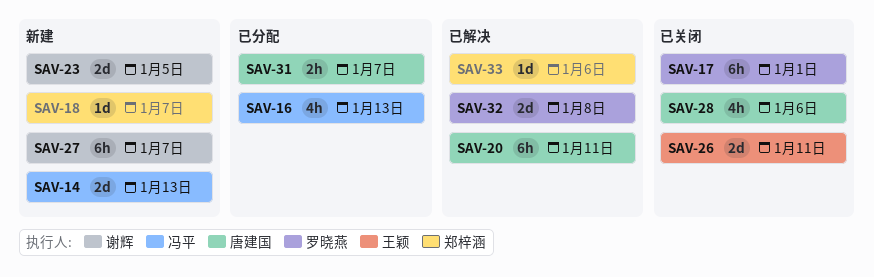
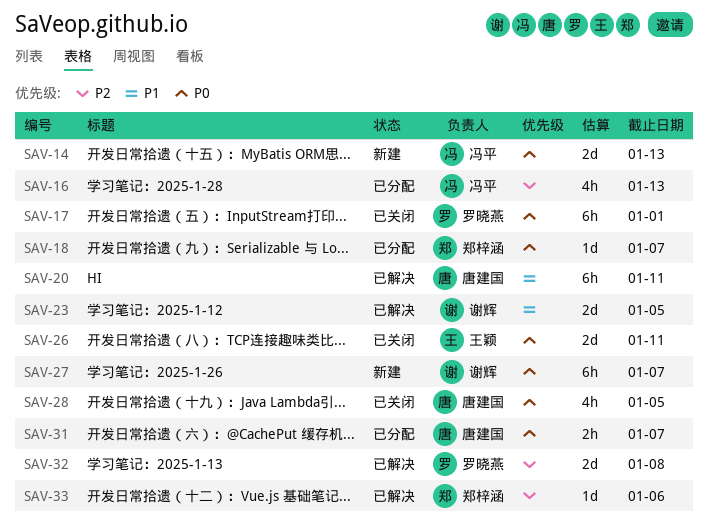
SAV-18, status: 新建 -> 已分配
SAV-23, status: 新建 -> 已解决
SAV-28, due: Jan 6 -> Jan 5

